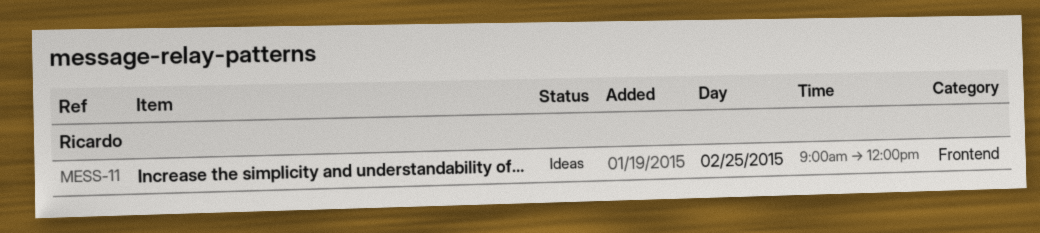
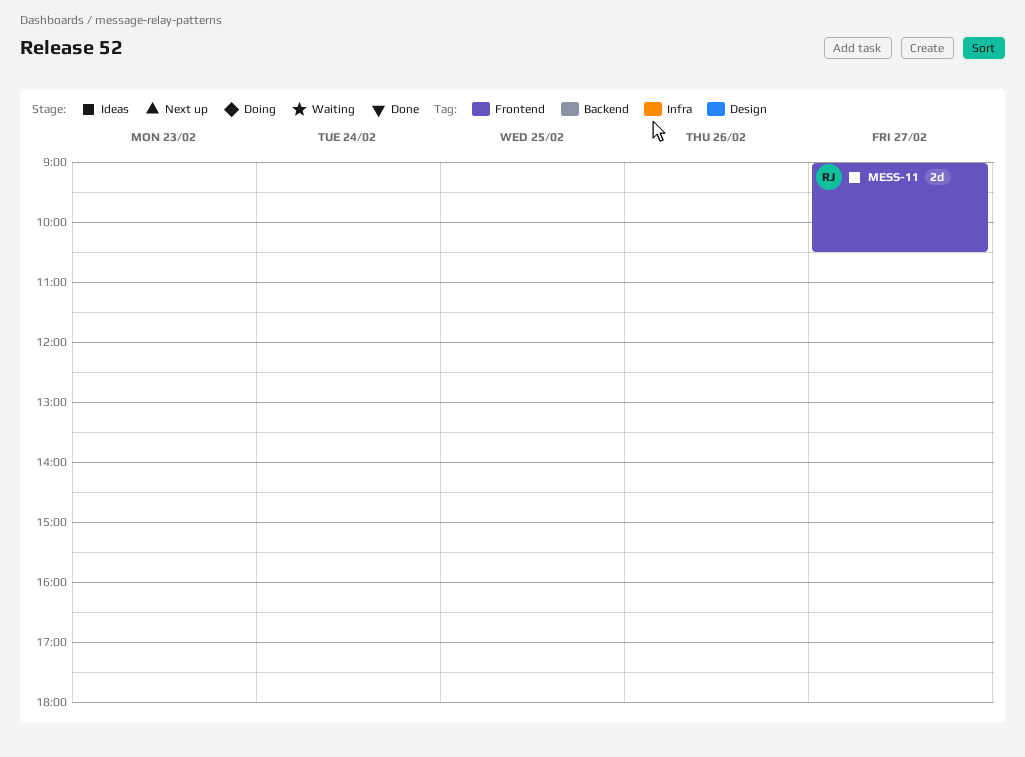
MESS-11, day: Feb 25 -> Feb 27
MESS-11, ends: 12:00 -> 10:30

